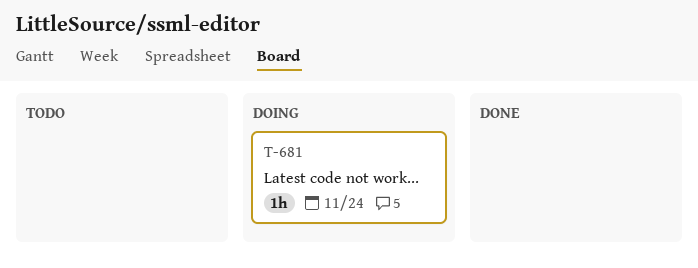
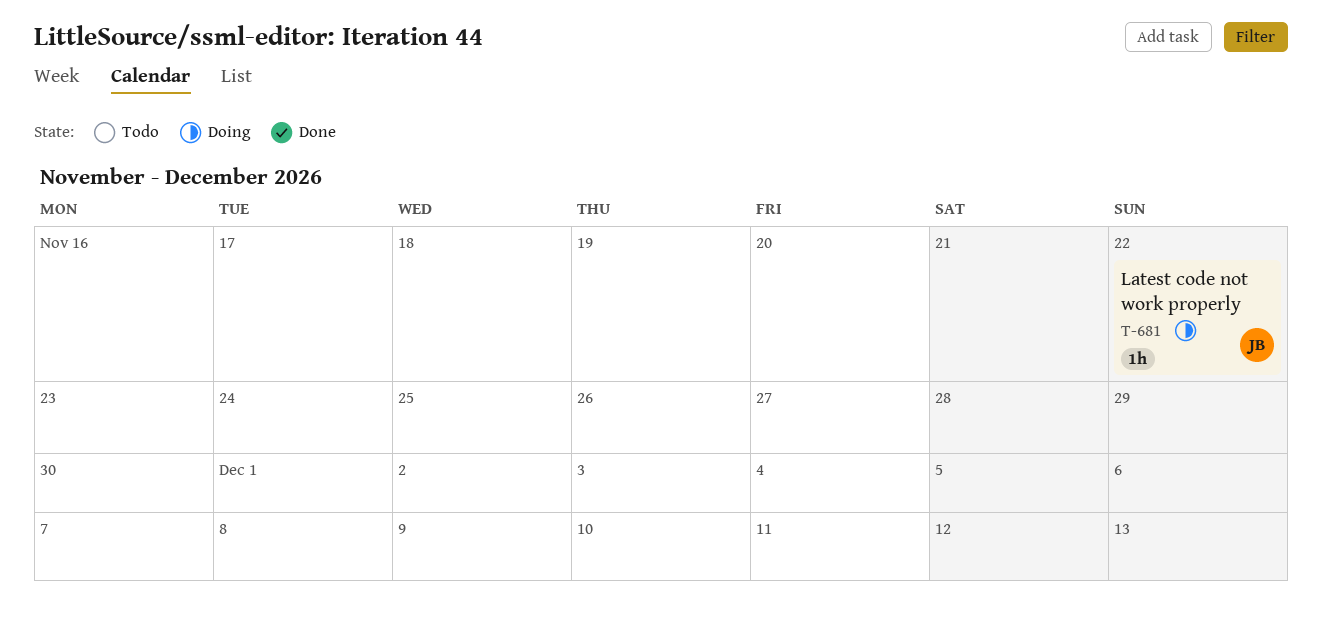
T-681, due: Nov 24 -> Nov 22

